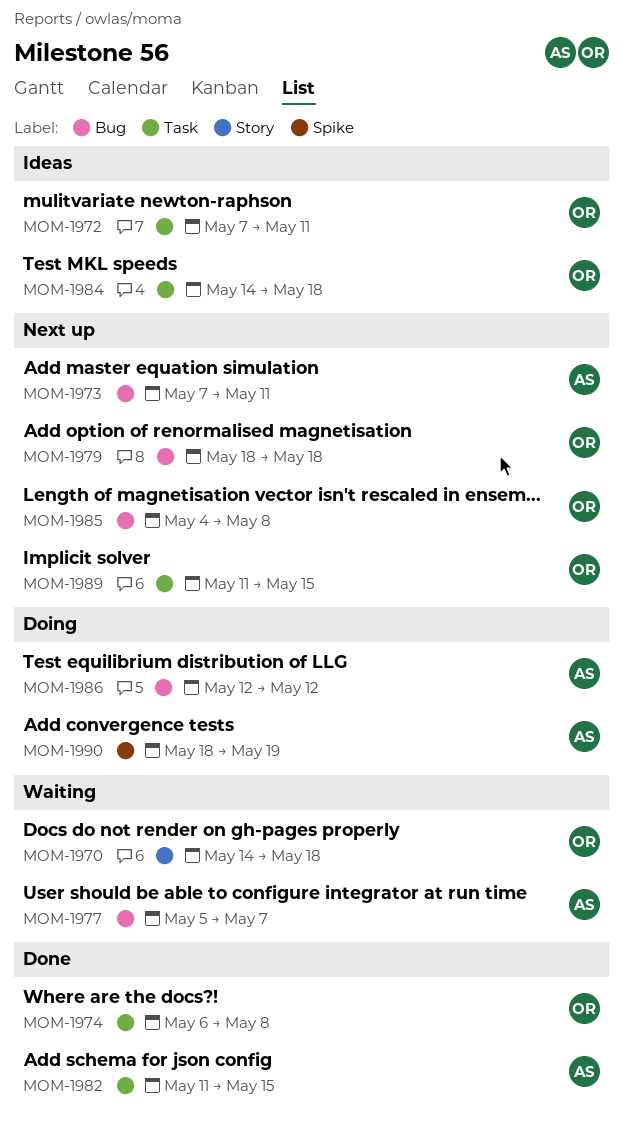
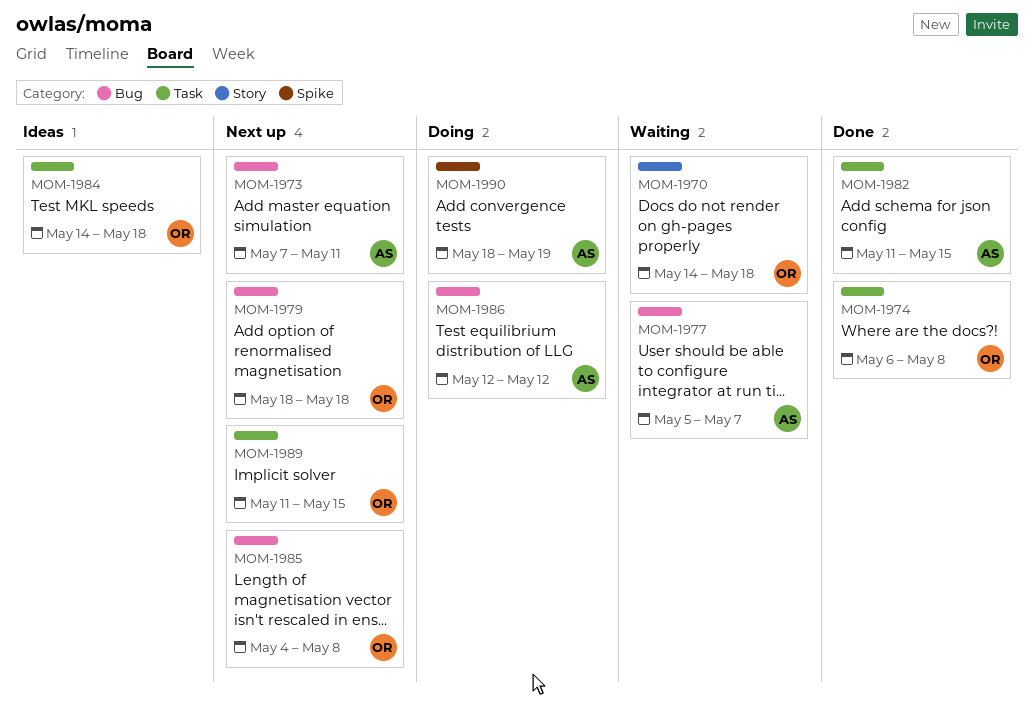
MOM-1972: present -> none

